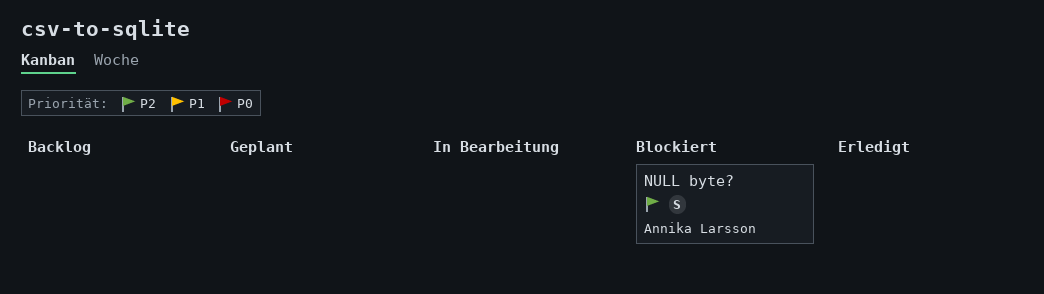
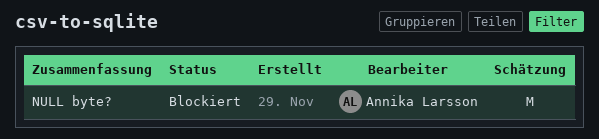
NULL byte?, estimate: S -> M

